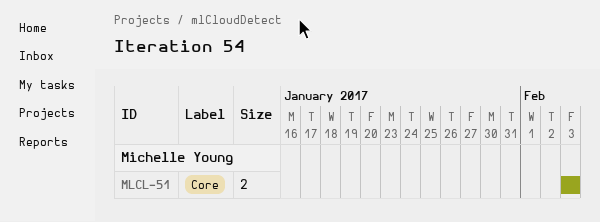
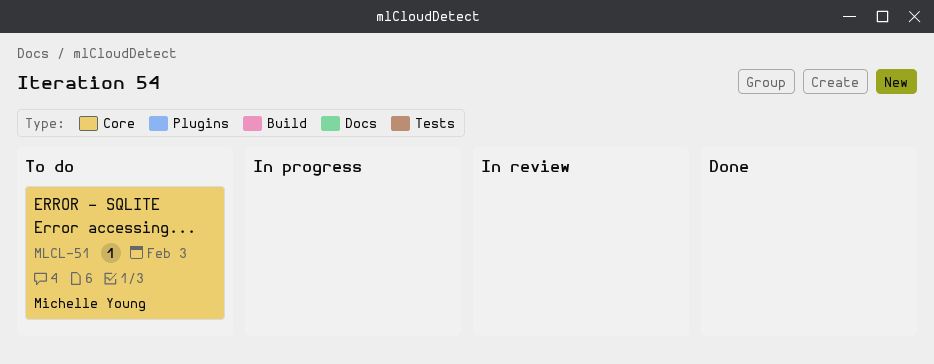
MLCL-51, estimate: 2 -> 1

